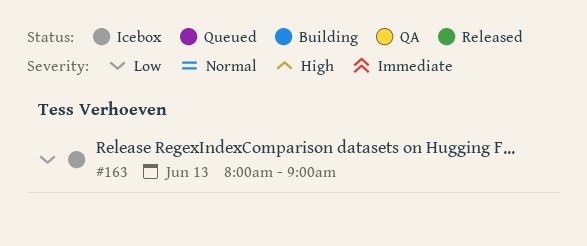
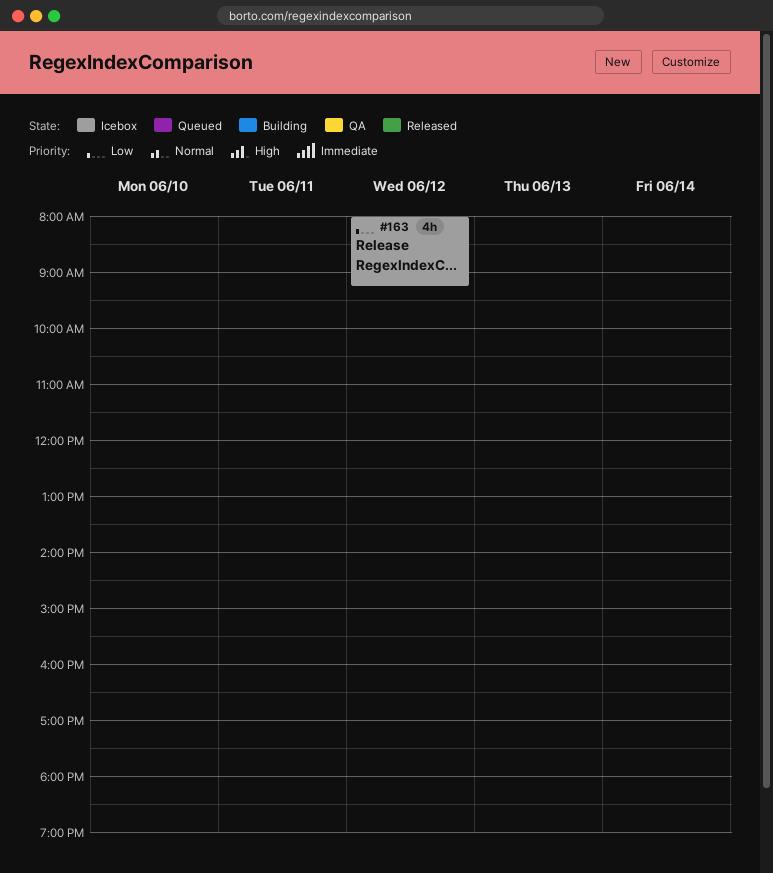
#163, day: Jun 13 -> Jun 12
#163, ends: 09:00 -> 09:15

